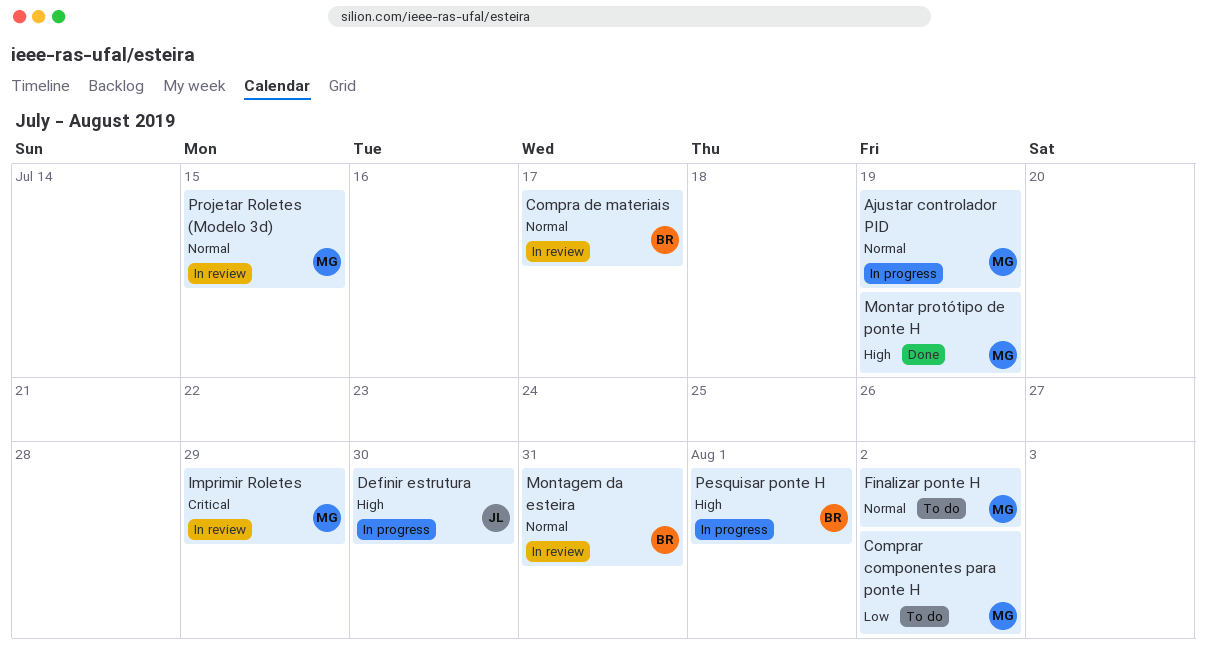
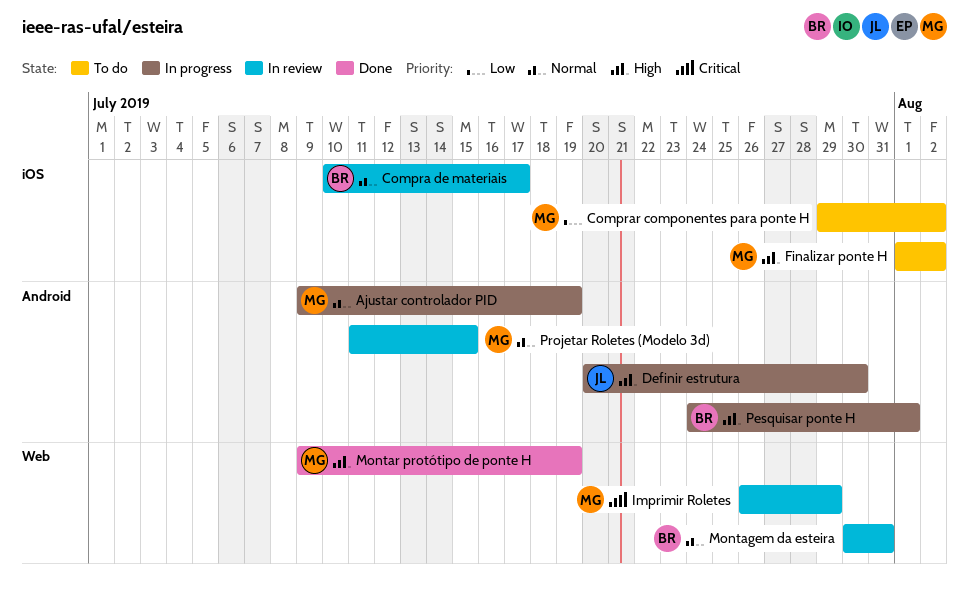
Finalizar ponte H, priority: Normal -> High

